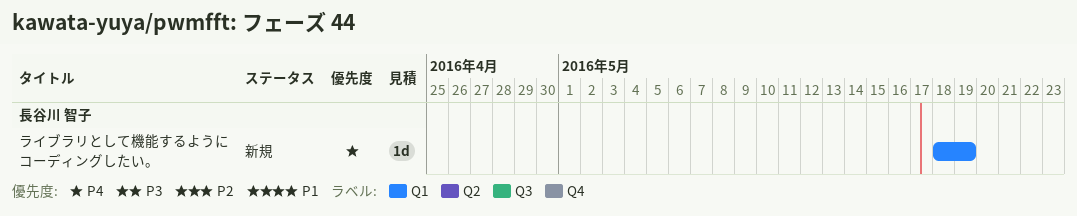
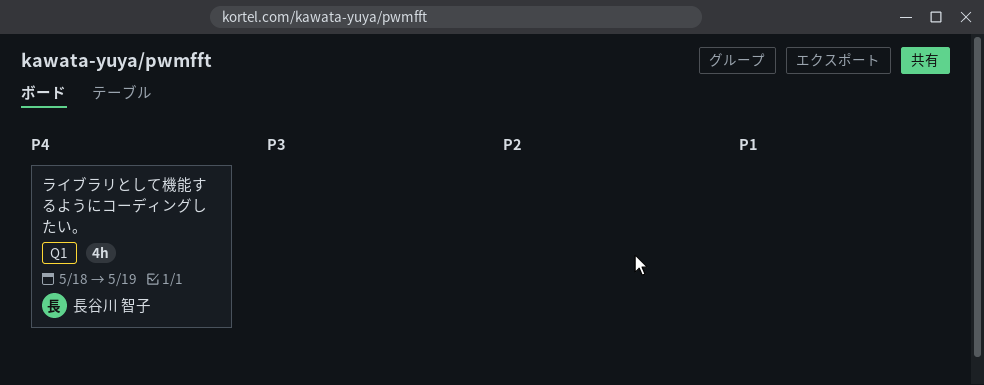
ライブラリとして機能するようにコーディングしたい。, estimate: 1d -> 4h

